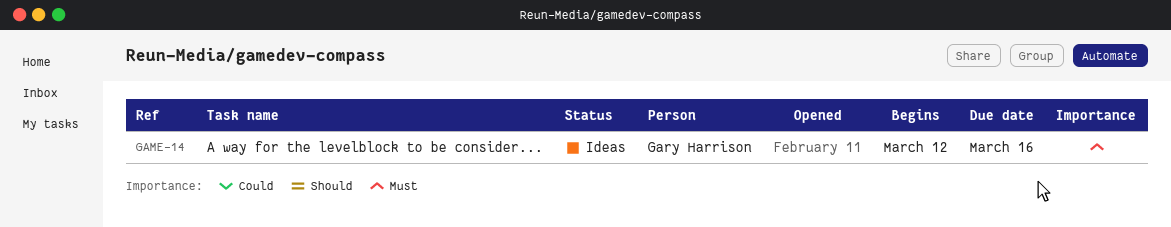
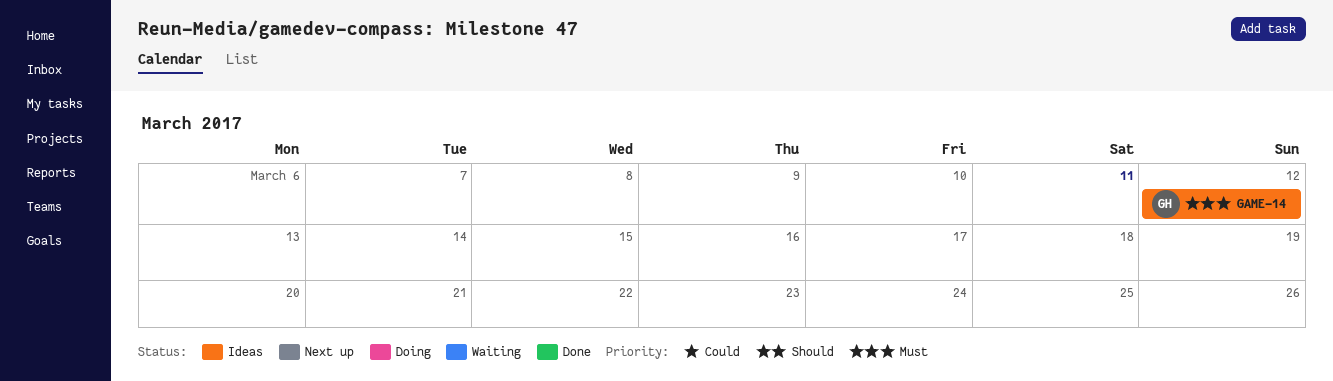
GAME-14, due: Mar 16 -> Mar 12

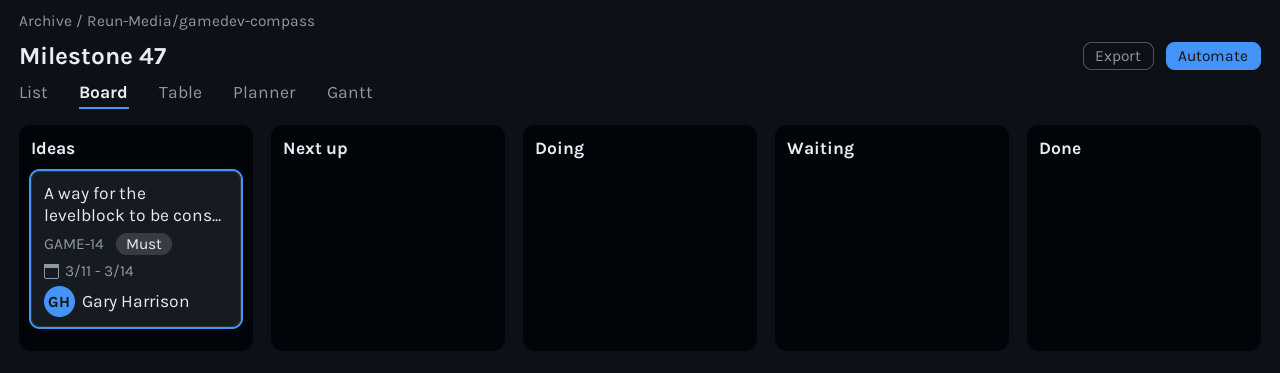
GAME-14, start: Mar 12 -> Mar 11
GAME-14, due: Mar 12 -> Mar 14

